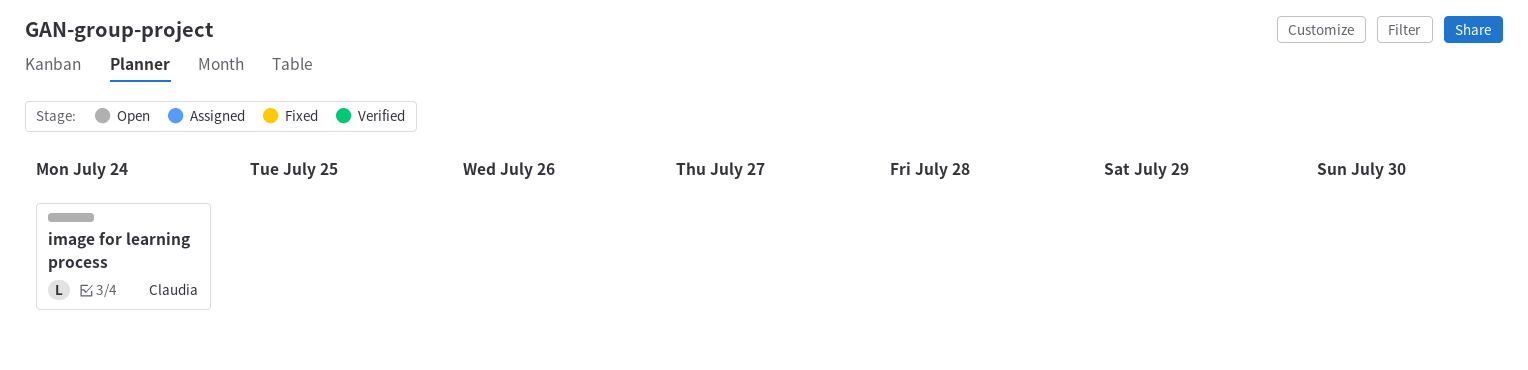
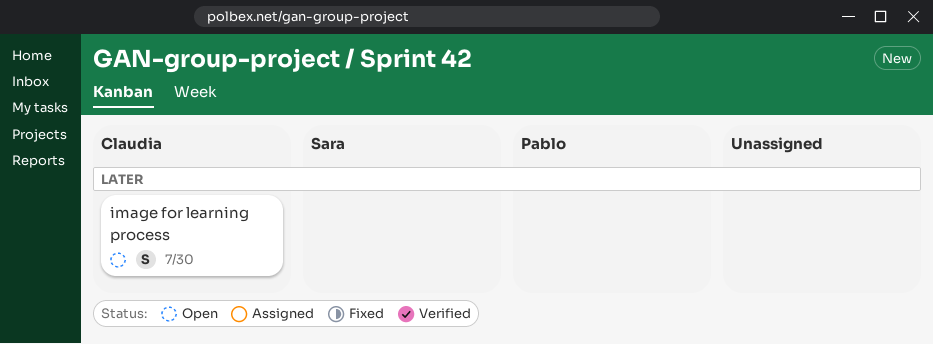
image for learning process, estimate: L -> S
image for learning process, due: Jul 24 -> Jul 30

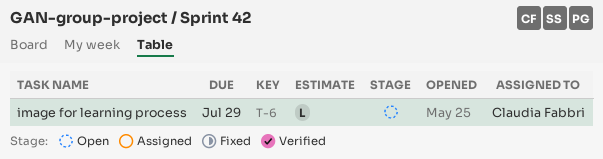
image for learning process, estimate: S -> L
image for learning process, due: Jul 30 -> Jul 29

